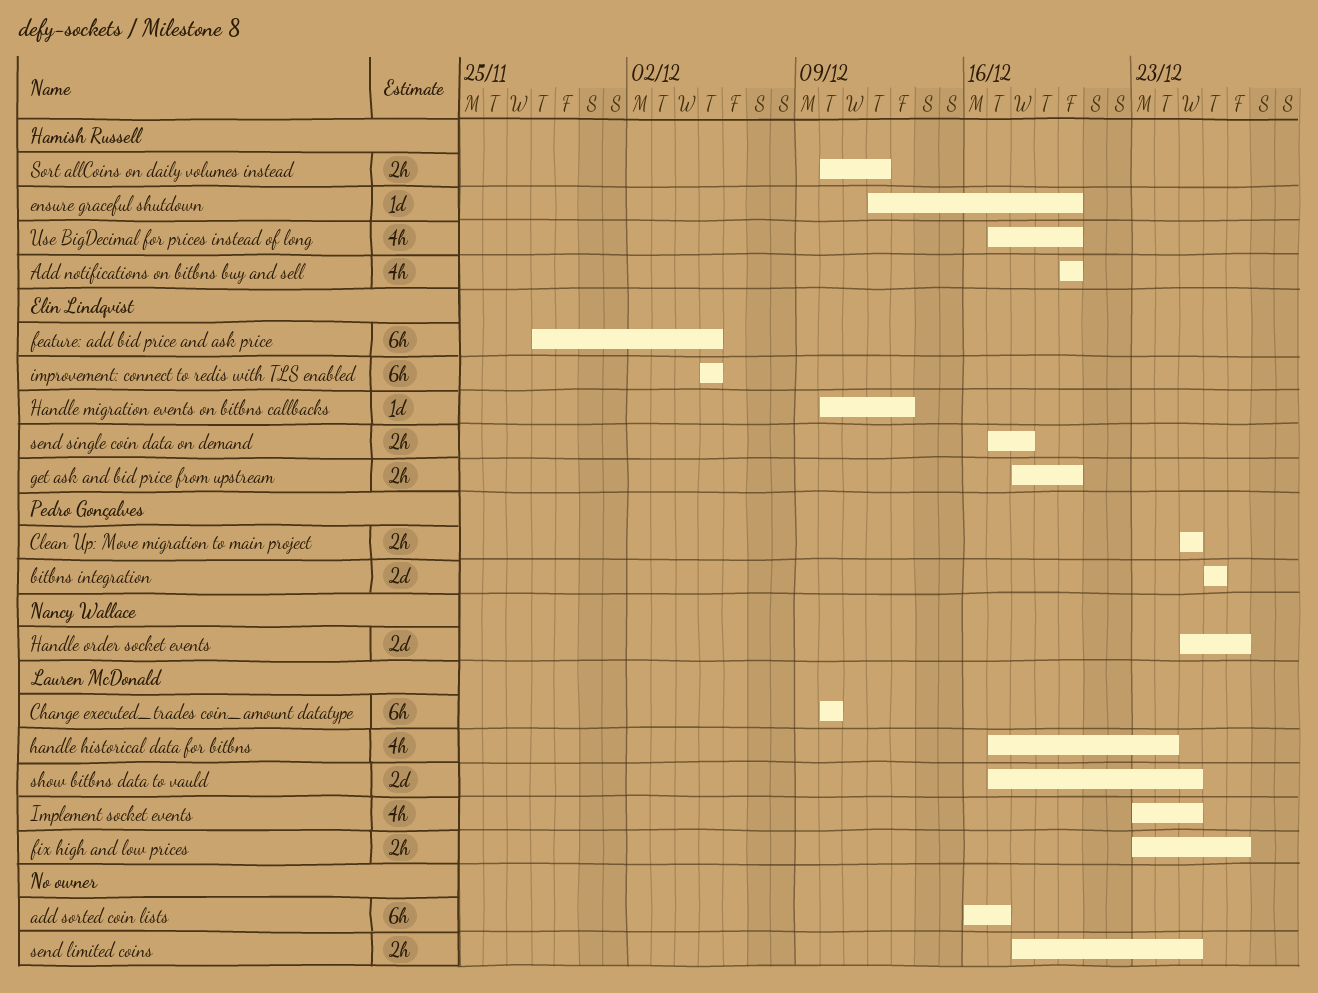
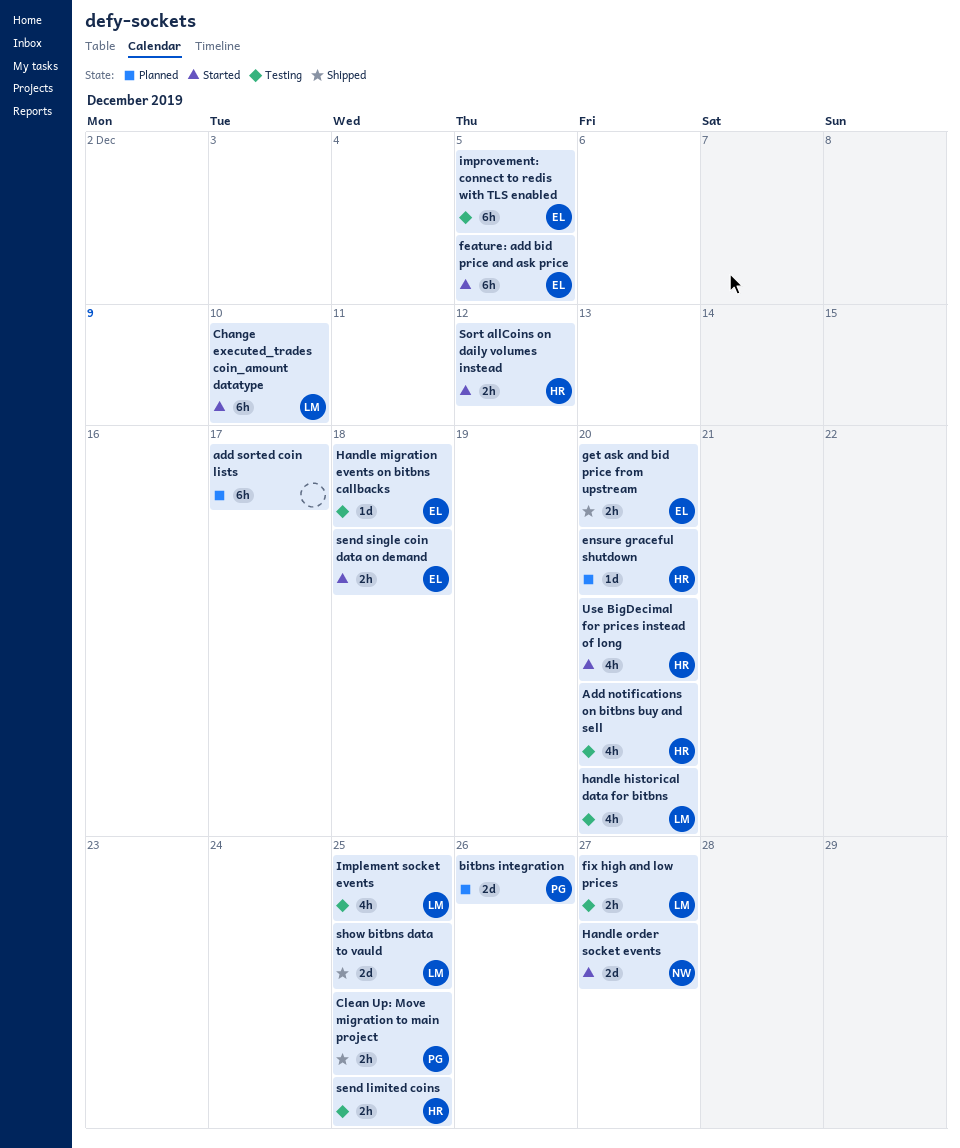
handle historical data for bitbns, due: Dec 24 -> Dec 20
Handle migration events on bitbns callbacks, due: Dec 13 -> Dec 18
send limited coins, owner: none -> Hamish Russell

